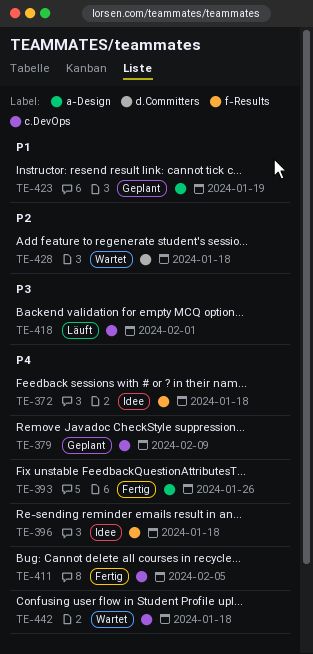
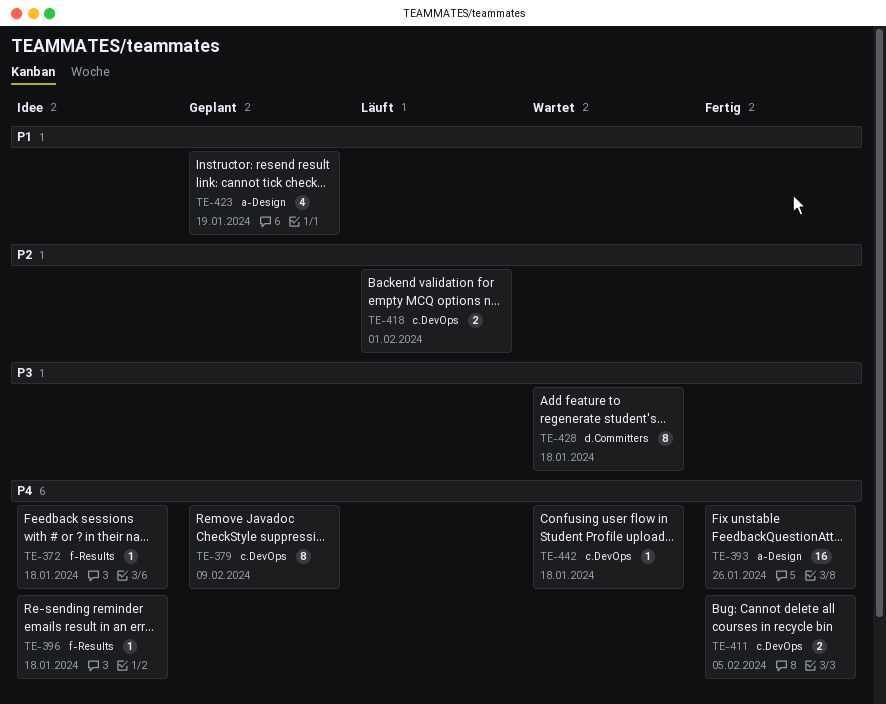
TE-418, priority: P3 -> P2
TE-428, priority: P2 -> P3

